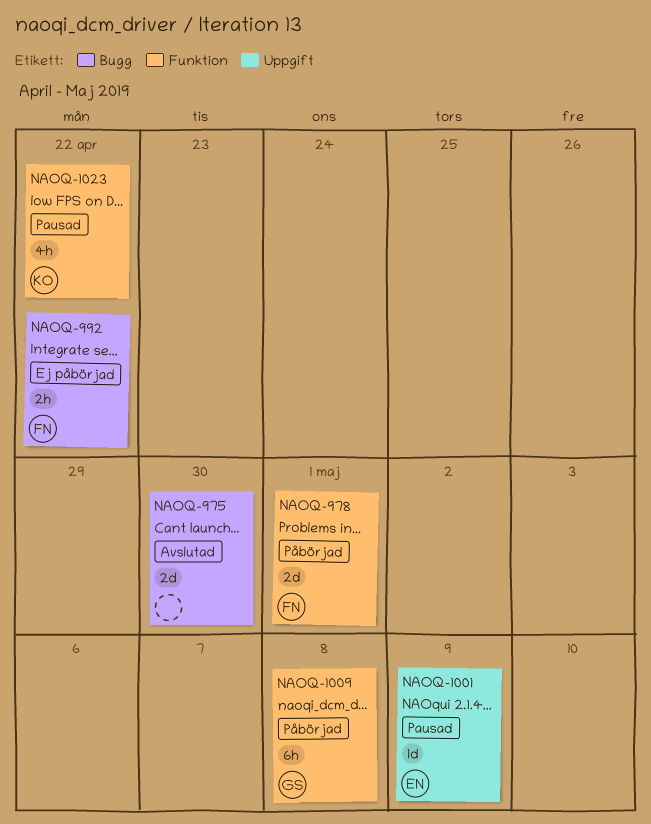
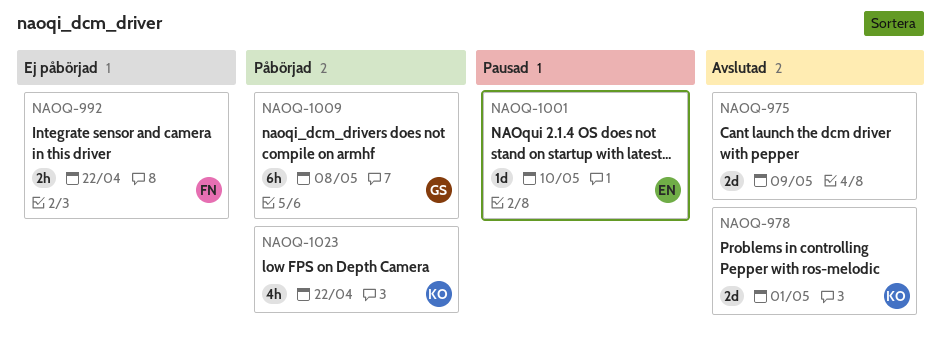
NAOQ-975, due: Apr 30 -> May 9
NAOQ-978, status: Påbörjad -> Avslutad
NAOQ-978, owner: FN -> KO
NAOQ-1001, due: May 9 -> May 10
NAOQ-1023, status: Pausad -> Påbörjad

